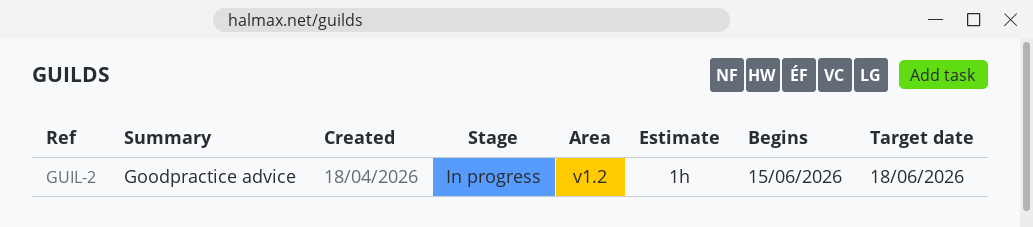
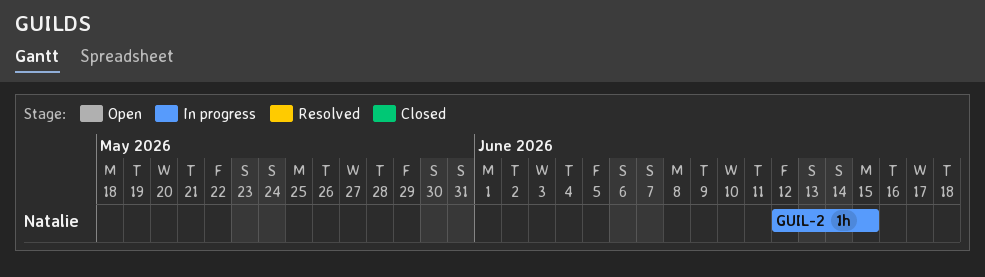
GUIL-2, start: Jun 15 -> Jun 12
GUIL-2, due: Jun 18 -> Jun 15

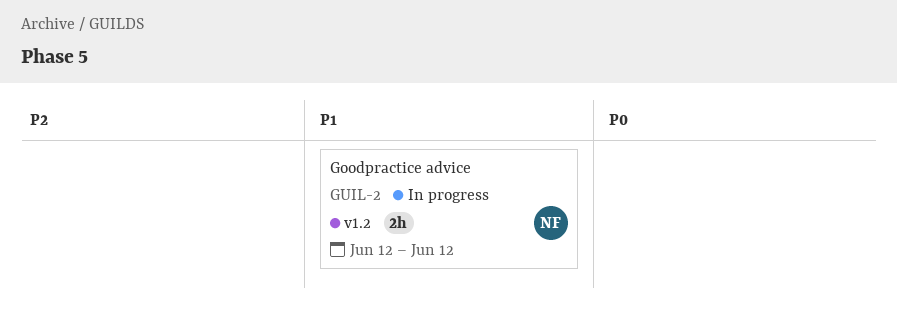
GUIL-2, estimate: 1h -> 2h
GUIL-2, due: Jun 15 -> Jun 12

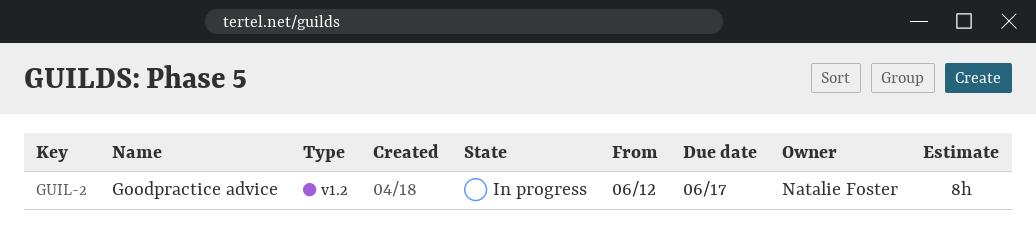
GUIL-2, estimate: 2h -> 8h
GUIL-2, due: Jun 12 -> Jun 17

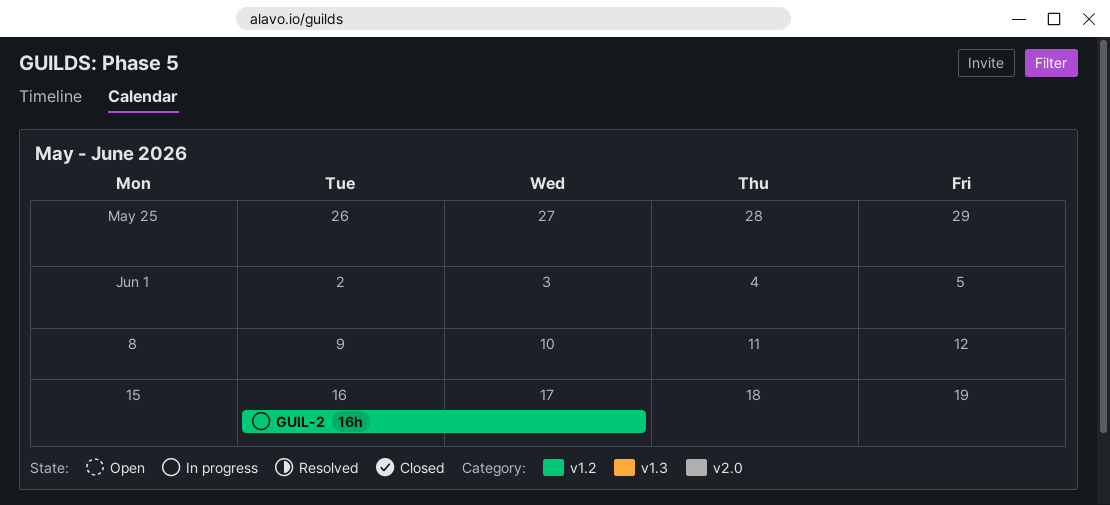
GUIL-2, estimate: 8h -> 16h
GUIL-2, start: Jun 12 -> Jun 16

